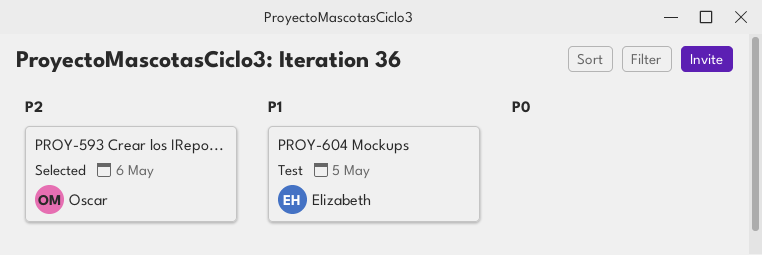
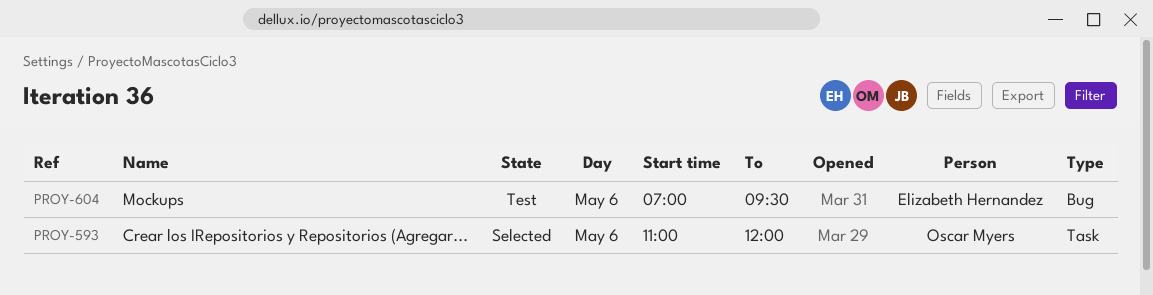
PROY-604, day: May 5 -> May 6

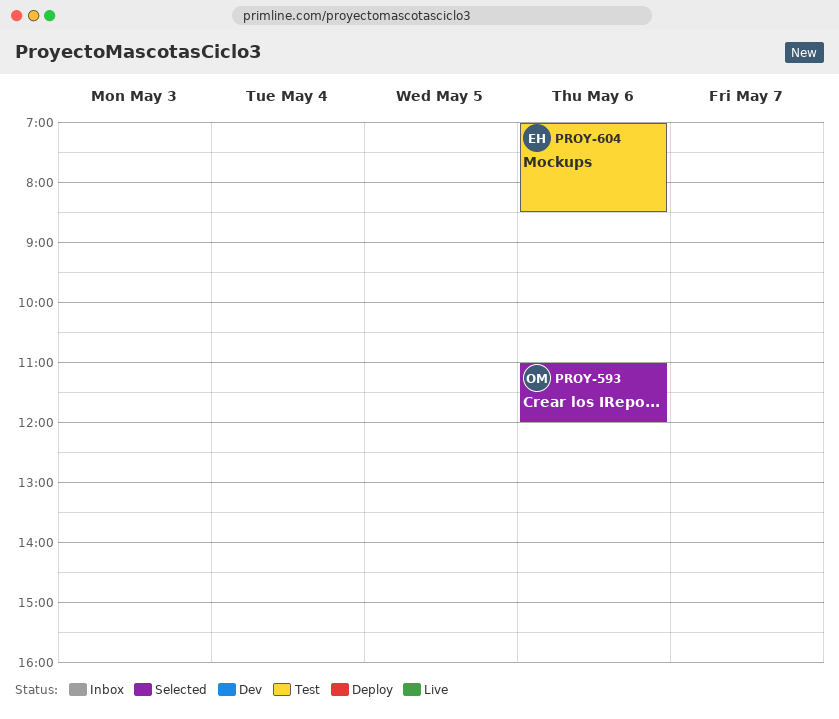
PROY-604, ends: 09:30 -> 08:30

